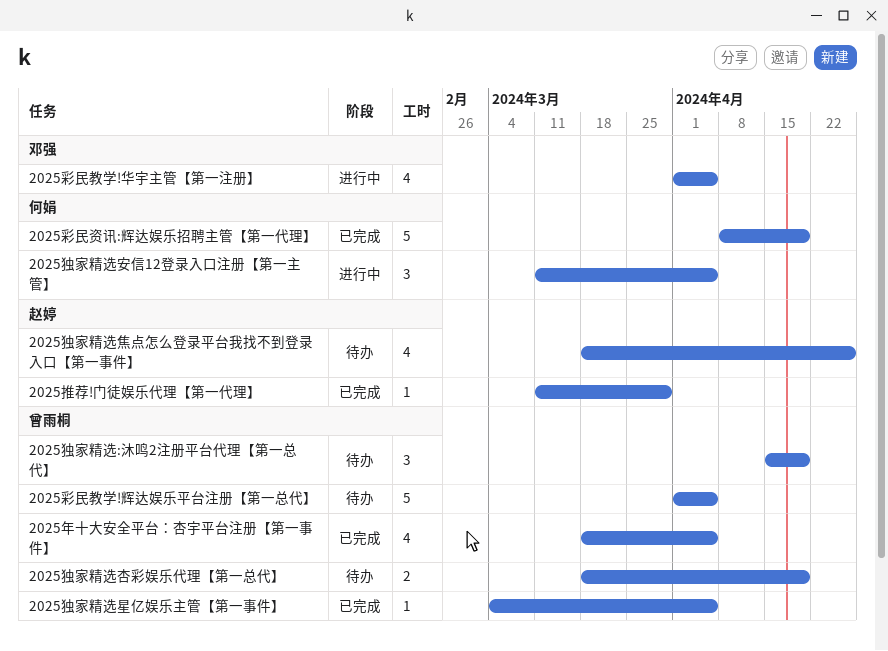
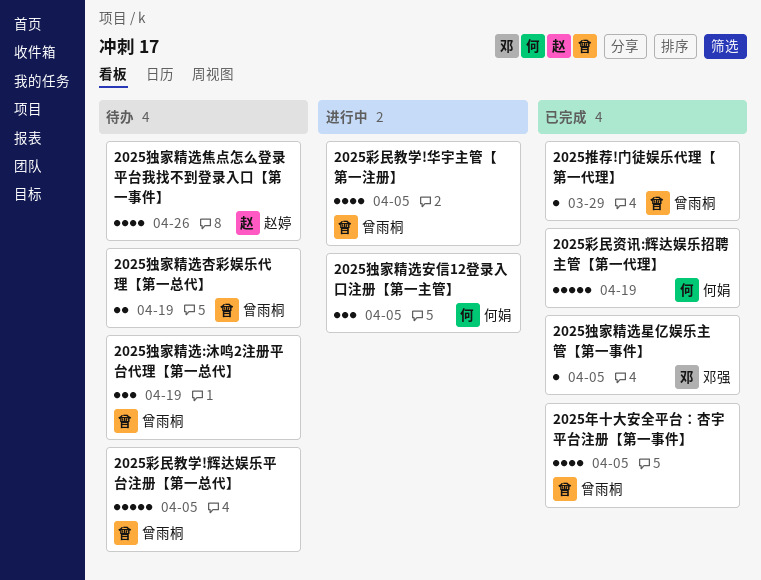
2025彩民教学!华宇主管【第一注册】, owner: 邓强 -> 曾雨桐
2025推荐!门徒娱乐代理【第一代理】, owner: 赵婷 -> 曾雨桐
2025独家精选星亿娱乐主管【第一事件】, owner: 曾雨桐 -> 邓强

